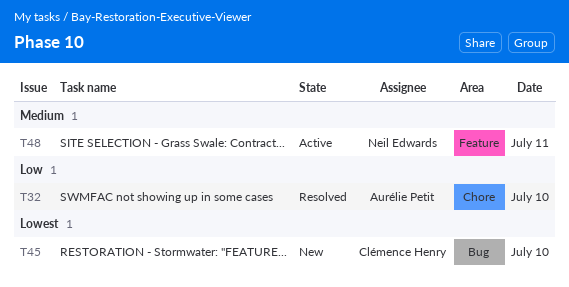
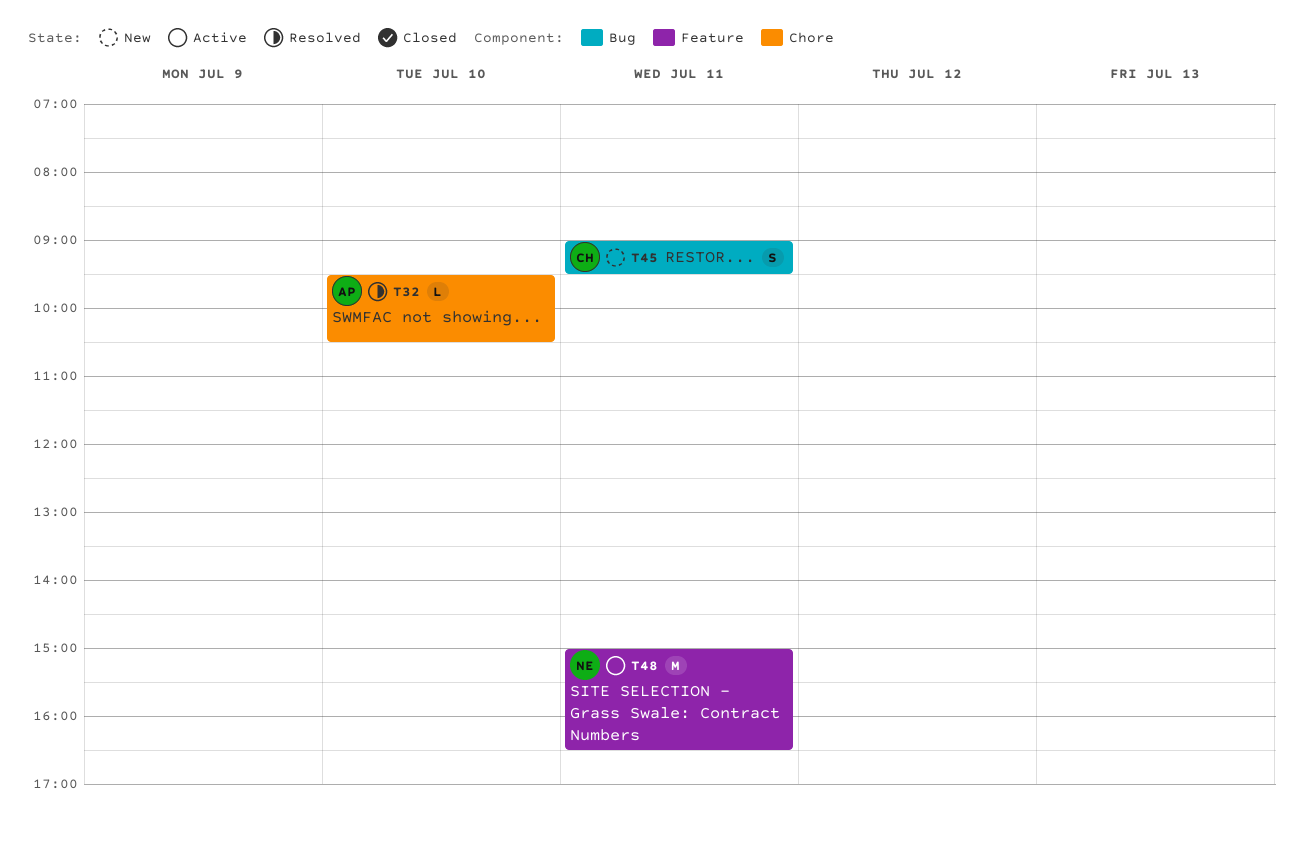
T45, day: Jul 10 -> Jul 11

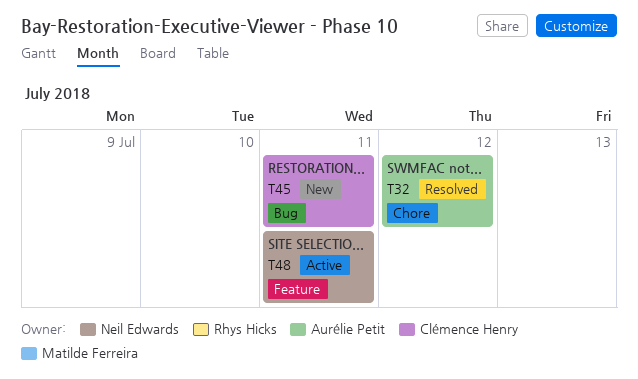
T32, day: Jul 10 -> Jul 12

